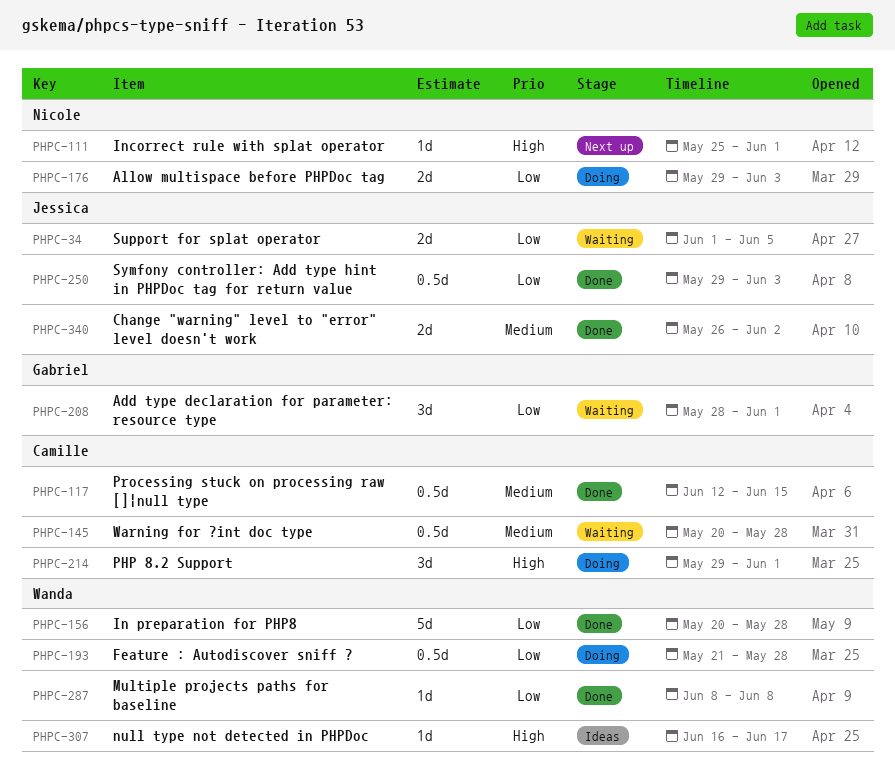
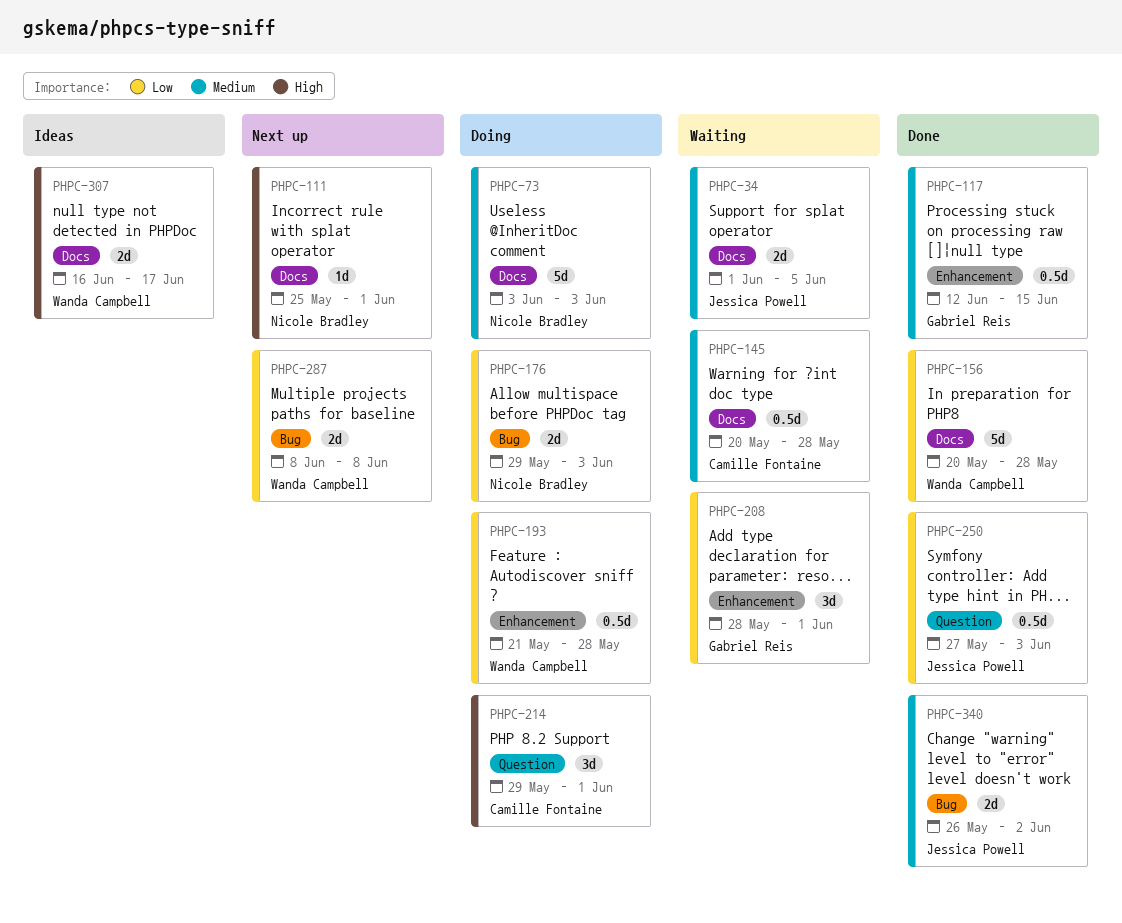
PHPC-34, priority: Low -> Medium
PHPC-73: none -> present
PHPC-117, owner: Camille Fontaine -> Gabriel Reis
PHPC-250, start: May 29 -> May 27
PHPC-287, status: Done -> Next up
PHPC-287, estimate: 1d -> 2d
PHPC-307, estimate: 1d -> 2d

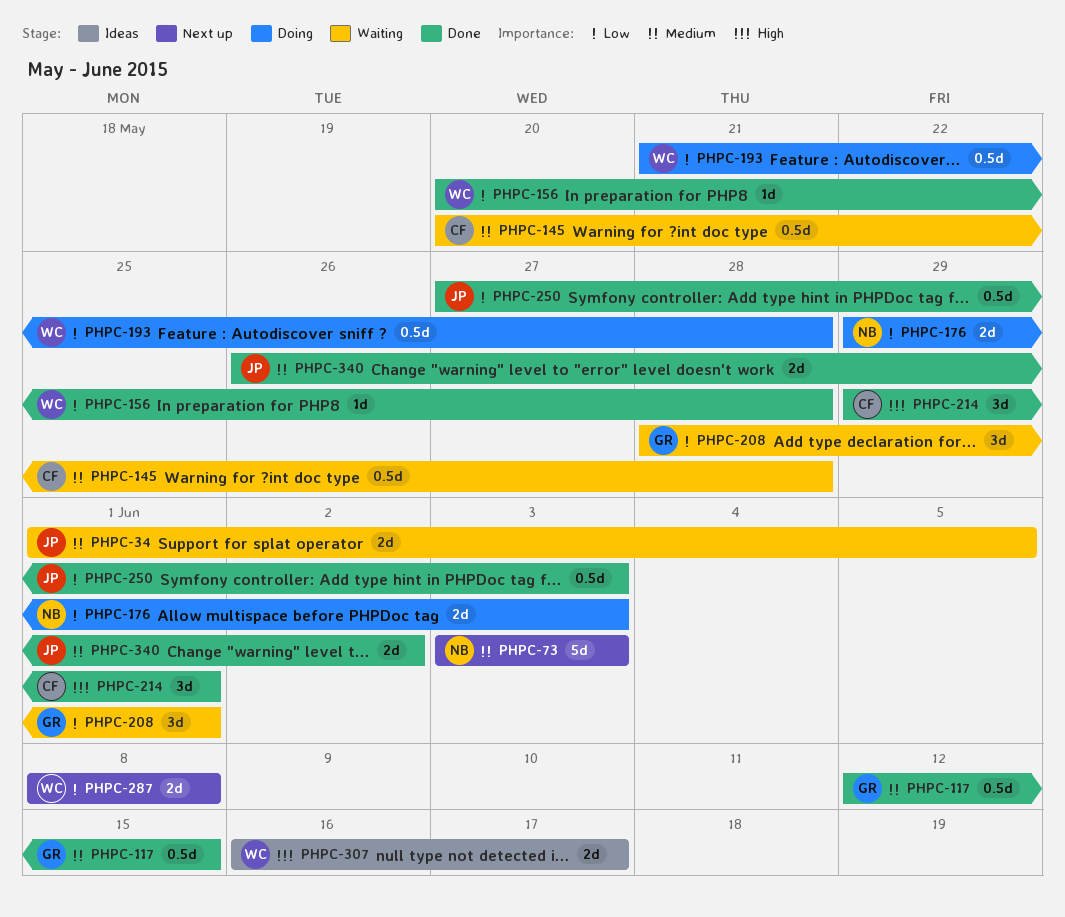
PHPC-73, status: Doing -> Next up
PHPC-111: present -> none
PHPC-156, estimate: 5d -> 1d
PHPC-214, status: Doing -> Done

